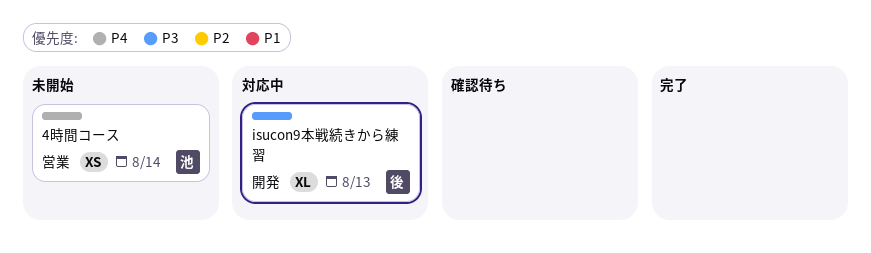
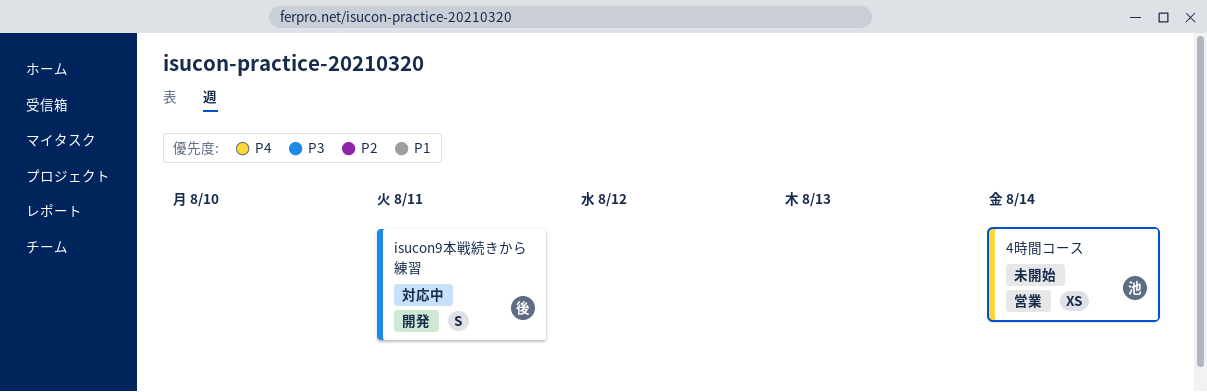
isucon9本戦続きから練習, estimate: XL -> S
isucon9本戦続きから練習, due: Aug 13 -> Aug 11

